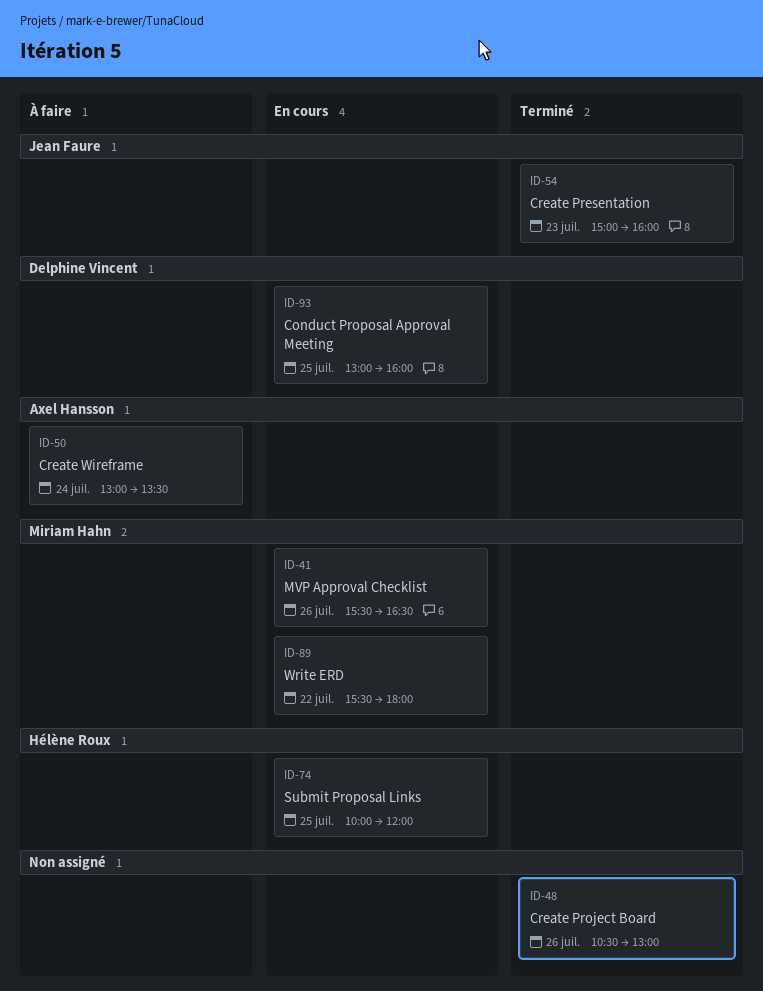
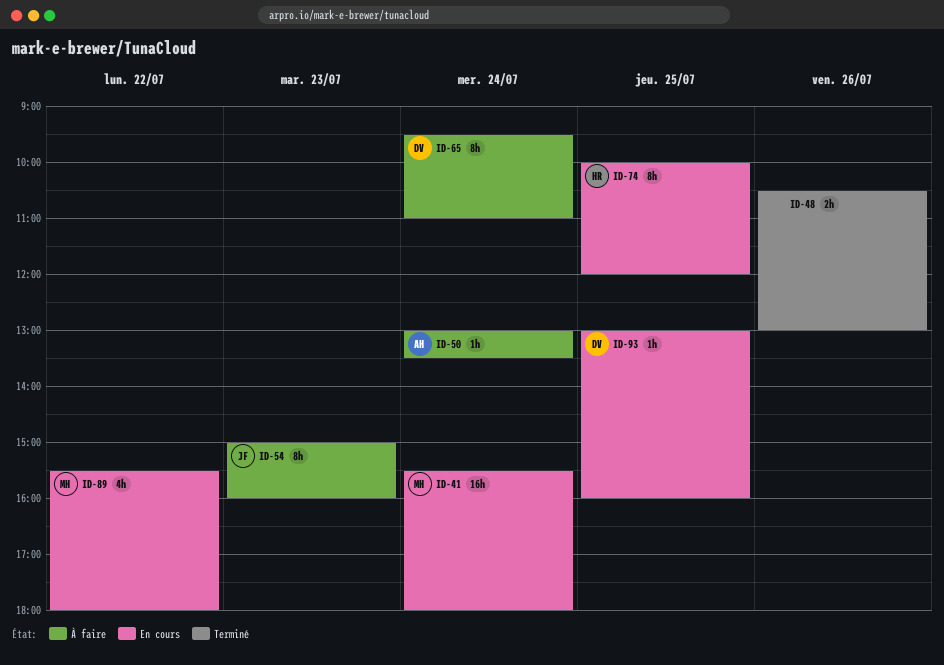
ID-41, day: Jul 26 -> Jul 24
ID-41, ends: 16:30 -> 18:00
ID-54, status: Terminé -> À faire
ID-65: none -> present

